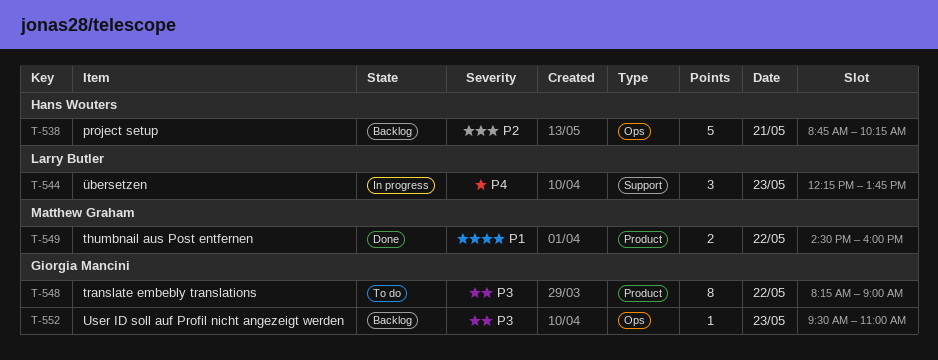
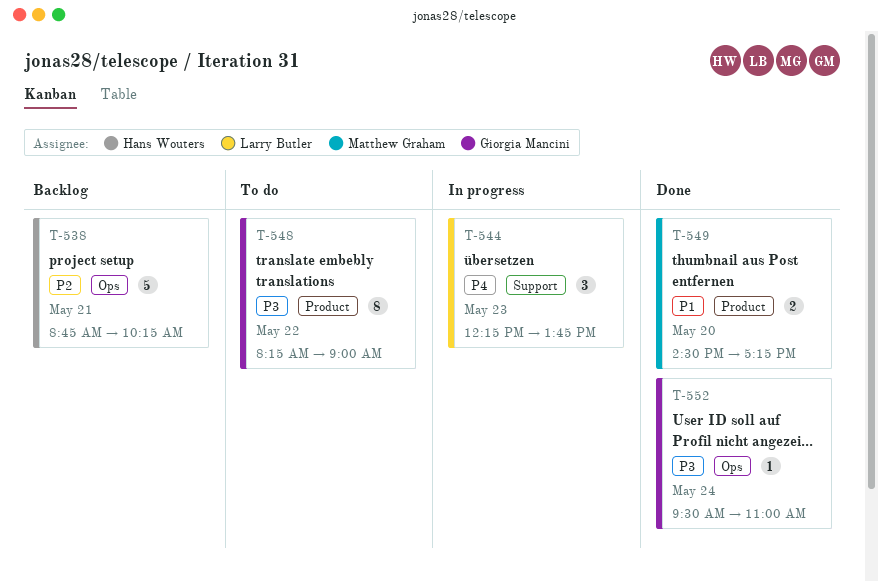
T-549, day: May 22 -> May 20
T-549, ends: 16:00 -> 17:15
T-552, status: Backlog -> Done
T-552, day: May 23 -> May 24

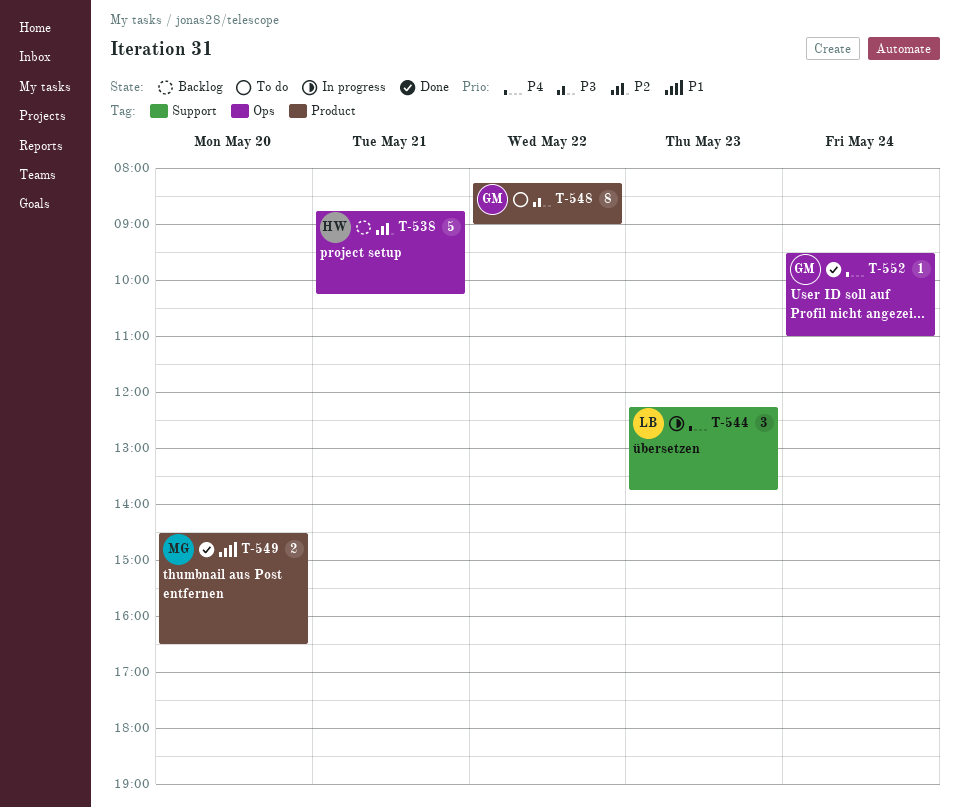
T-549, ends: 17:15 -> 16:30
T-552, priority: P3 -> P4

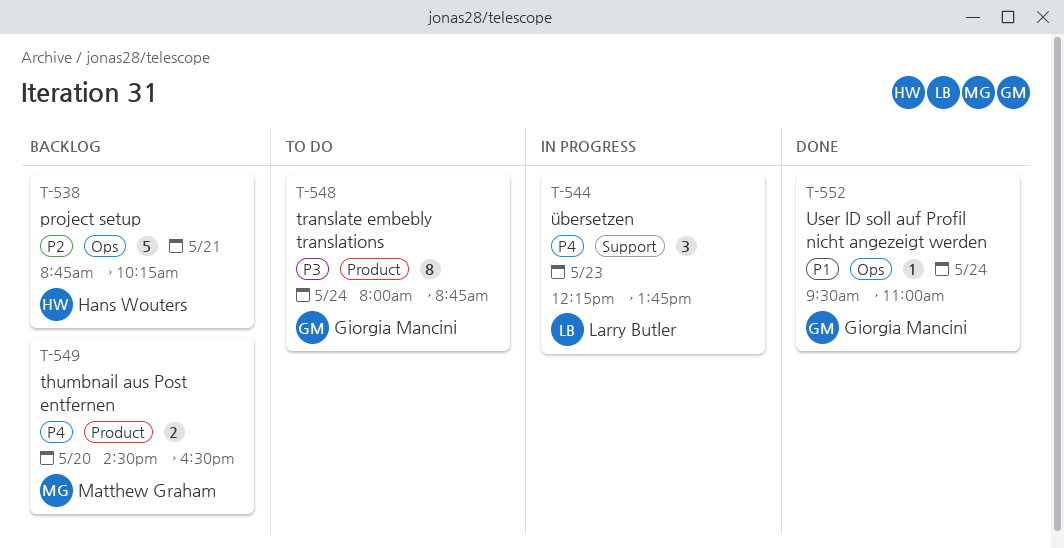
T-548, day: May 22 -> May 24
T-548, begins: 08:15 -> 08:00
T-548, ends: 09:00 -> 08:45
T-549, status: Done -> Backlog
T-549, priority: P1 -> P4
T-552, priority: P4 -> P1

